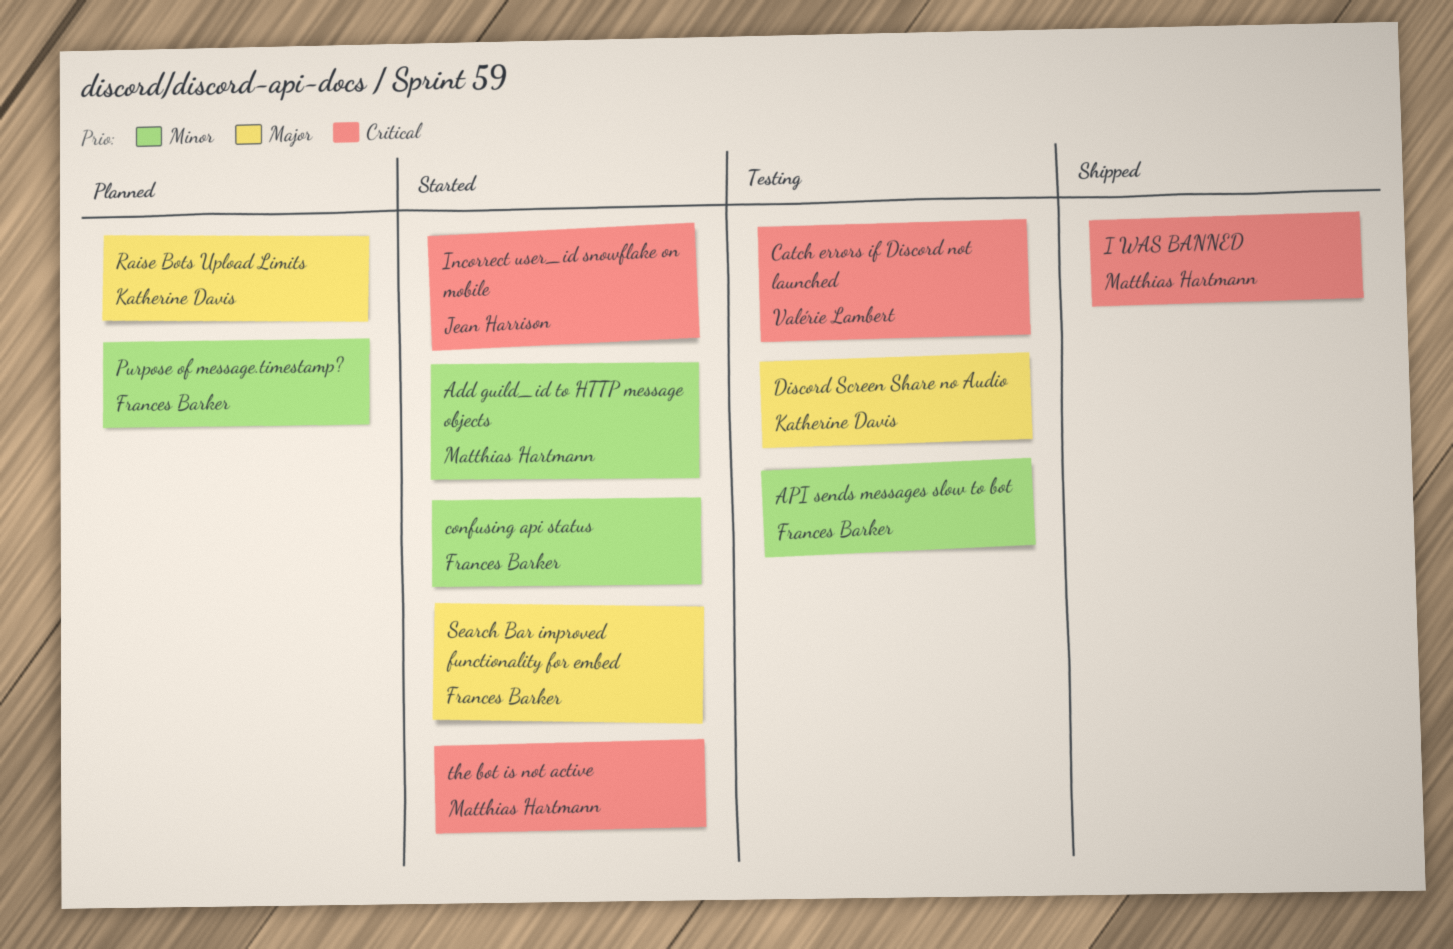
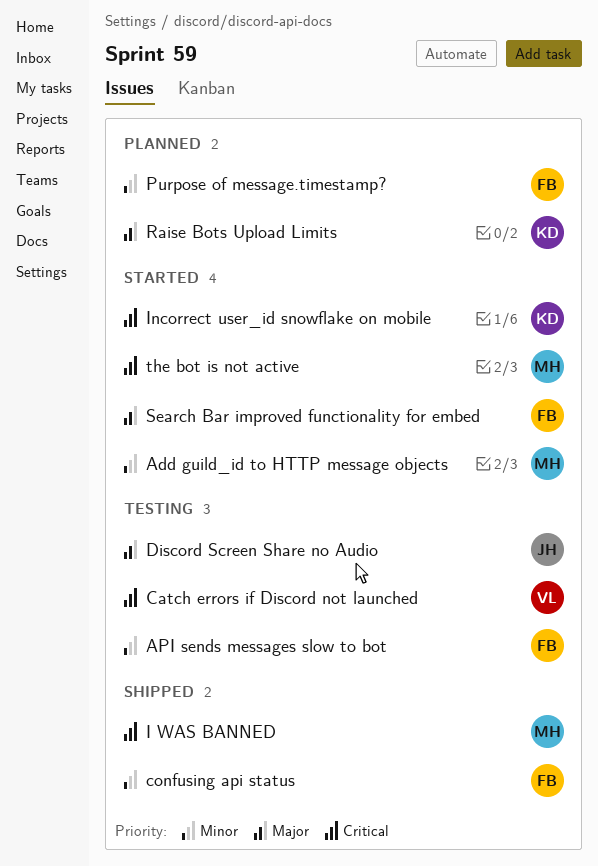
confusing api status, status: Started -> Shipped
Discord Screen Share no Audio, owner: Katherine Davis -> Jean Harrison
Incorrect user_id snowflake on mobile, owner: Jean Harrison -> Katherine Davis

